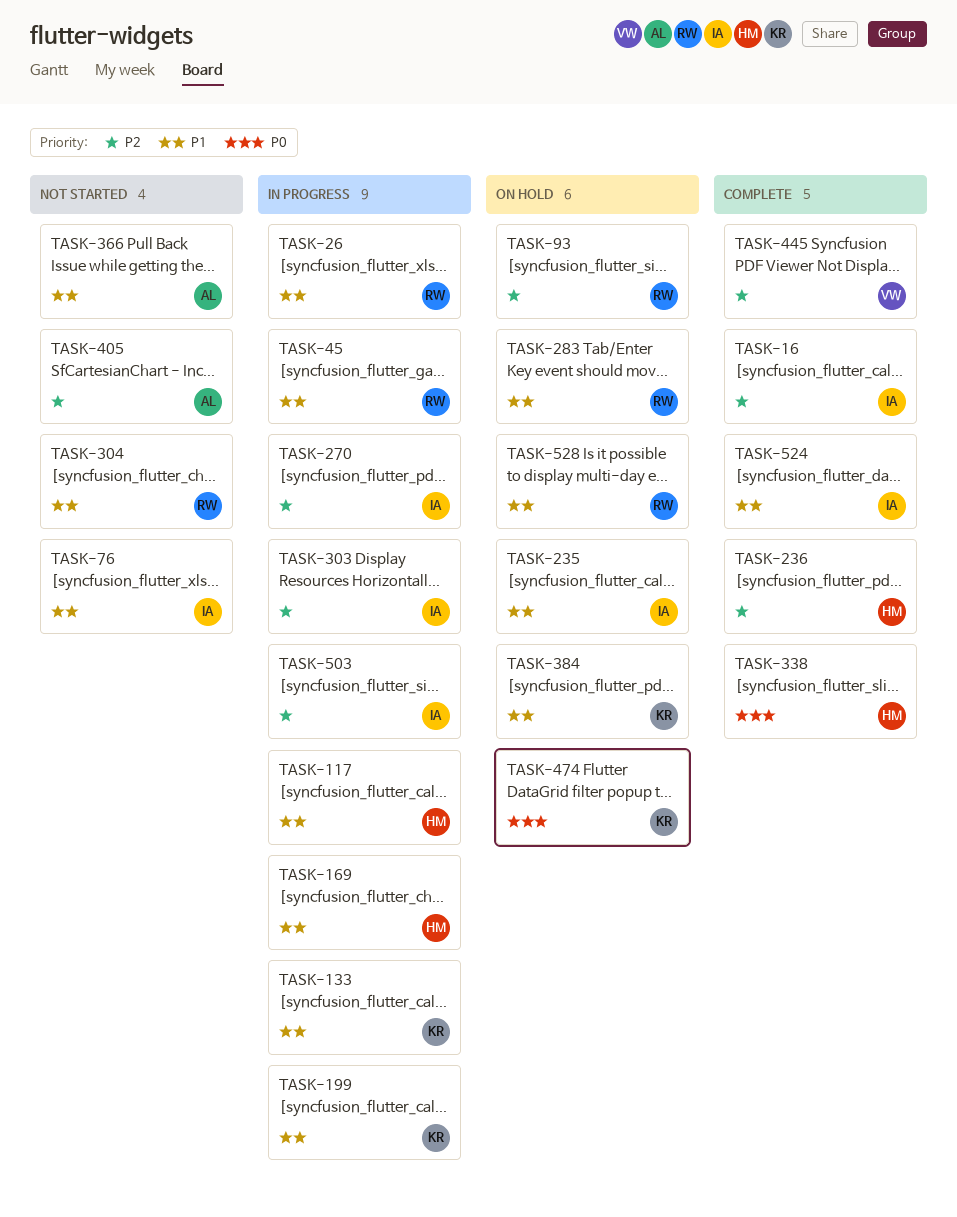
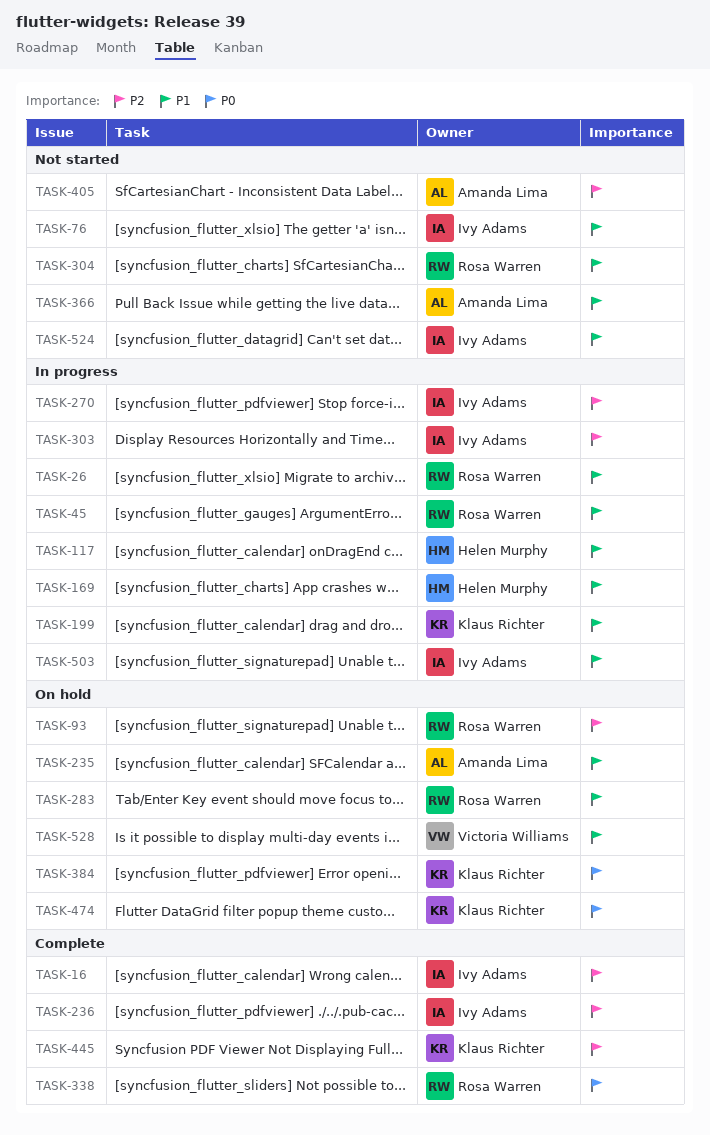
TASK-133: present -> none
TASK-235, owner: Ivy Adams -> Amanda Lima
TASK-236, owner: Helen Murphy -> Ivy Adams
TASK-338, owner: Helen Murphy -> Rosa Warren
TASK-384, priority: P1 -> P0
TASK-445, owner: Victoria Williams -> Klaus Richter
TASK-503, priority: P2 -> P1
TASK-524, status: Complete -> Not started
TASK-528, owner: Rosa Warren -> Victoria Williams

